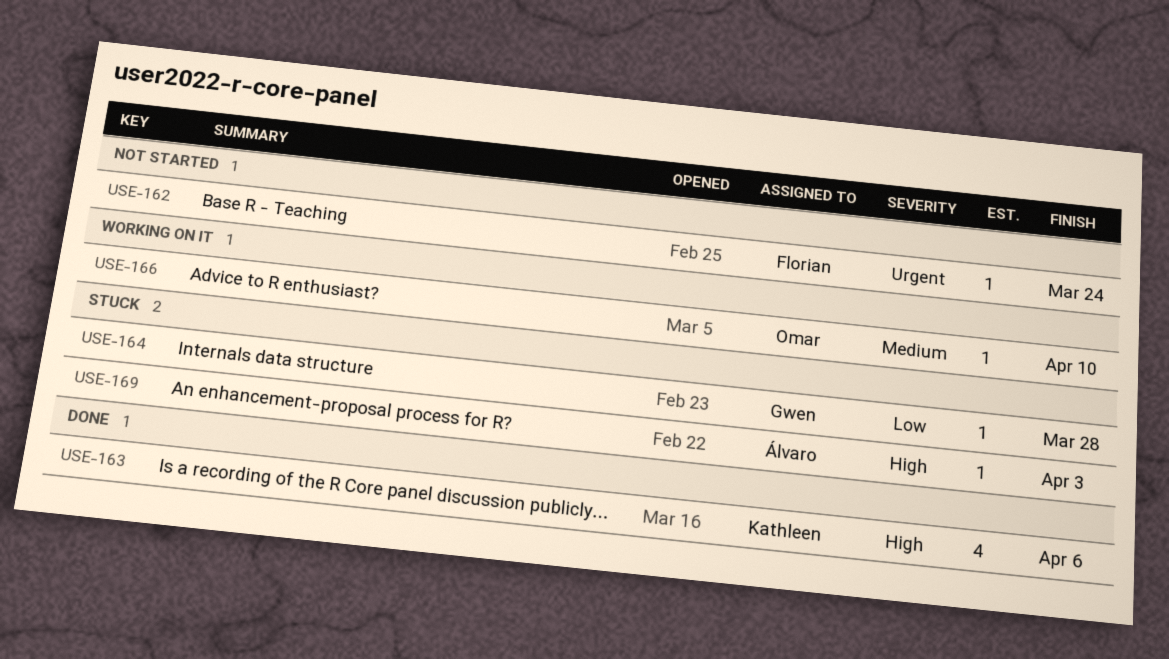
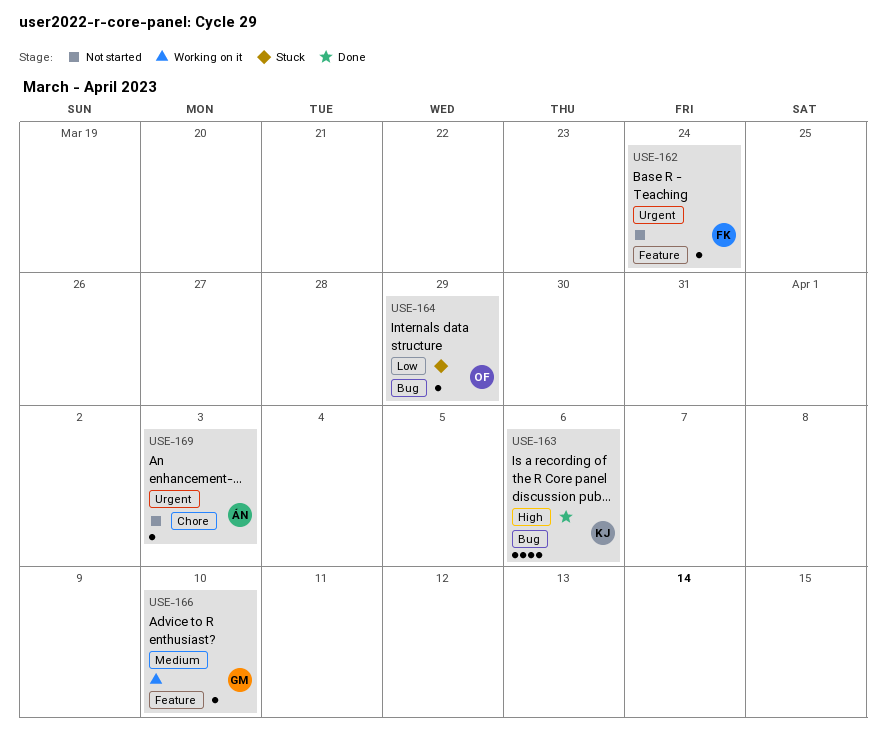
USE-164, owner: Gwen -> Omar
USE-164, due: Mar 28 -> Mar 29
USE-166, owner: Omar -> Gwen
USE-169, status: Stuck -> Not started
USE-169, priority: High -> Urgent

